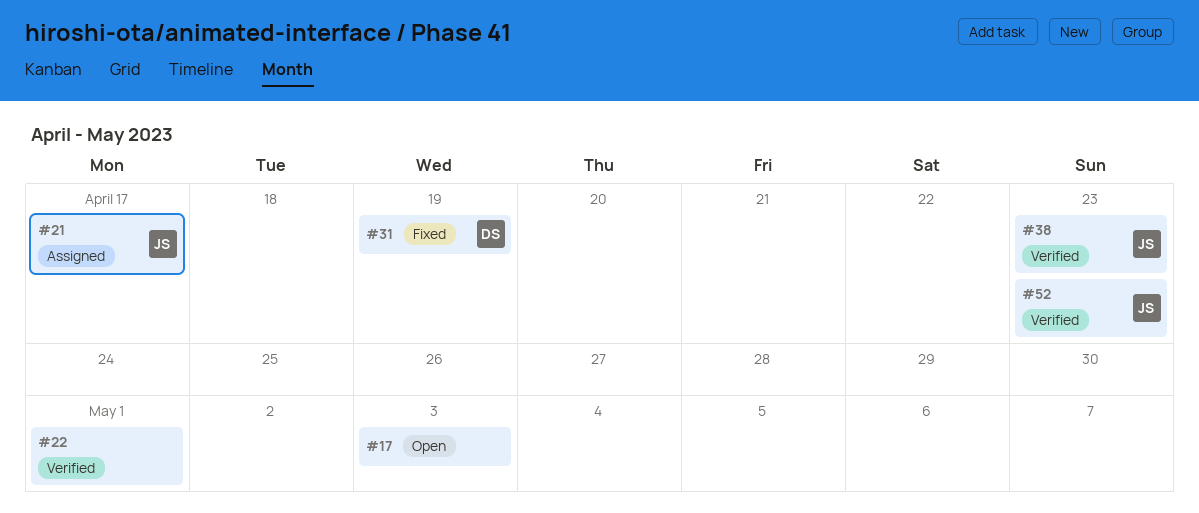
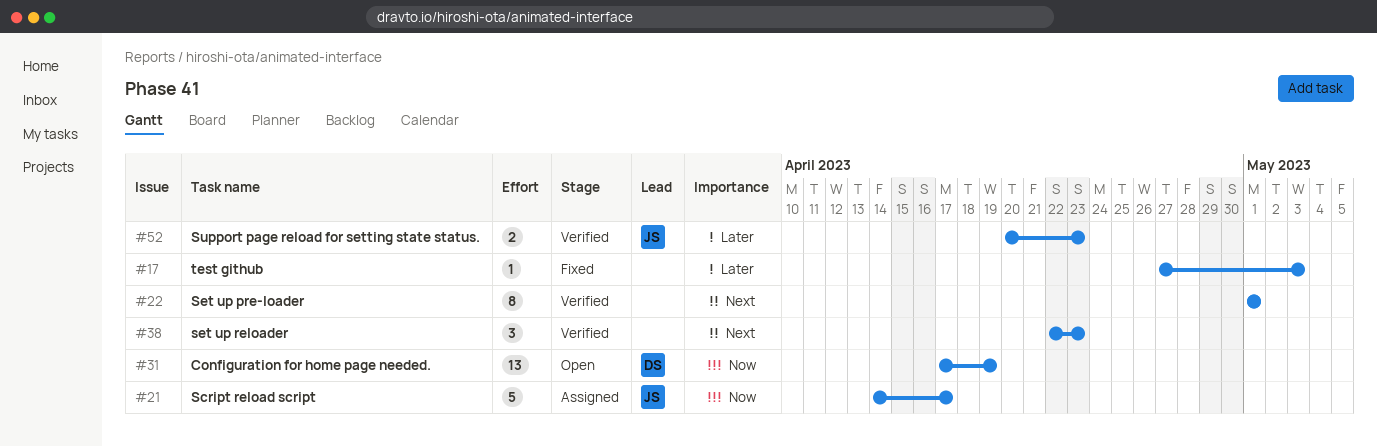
#17, status: Open -> Fixed
#31, status: Fixed -> Open
#38, owner: JS -> none

